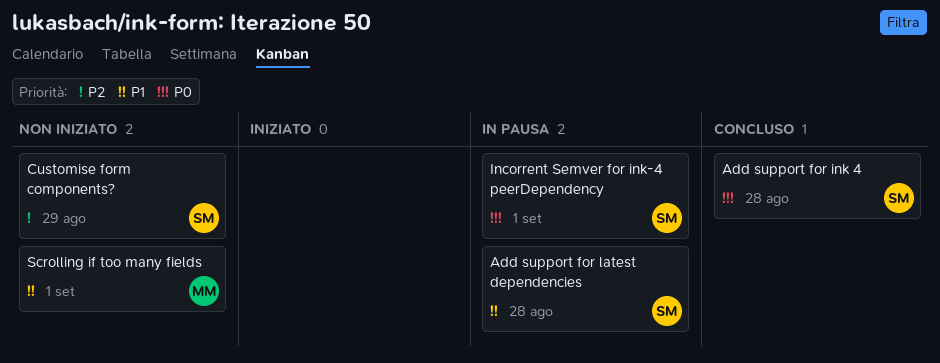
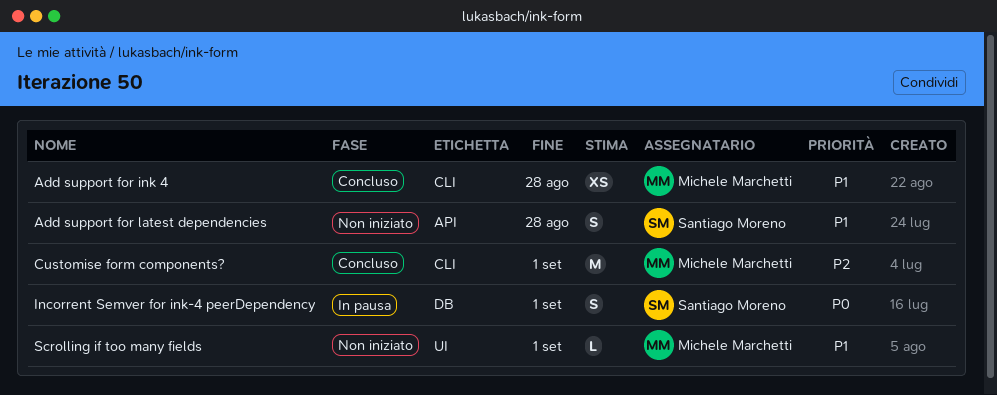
Add support for ink 4, owner: Santiago Moreno -> Michele Marchetti
Add support for ink 4, priority: P0 -> P1
Add support for latest dependencies, status: In pausa -> Non iniziato
Customise form components?, status: Non iniziato -> Concluso
Customise form components?, owner: Santiago Moreno -> Michele Marchetti
Customise form components?, due: Aug 29 -> Sep 1

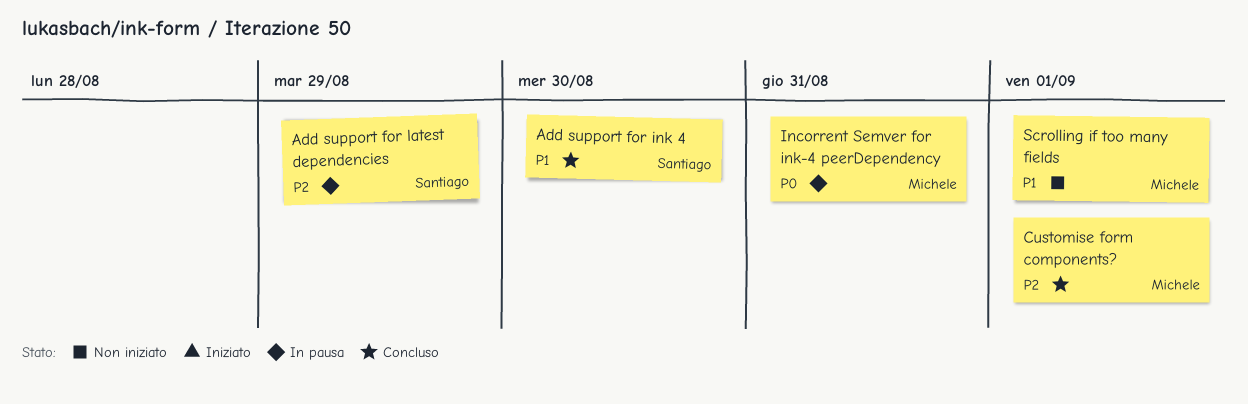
Add support for ink 4, owner: Michele Marchetti -> Santiago Moreno
Add support for ink 4, due: Aug 28 -> Aug 30
Add support for latest dependencies, status: Non iniziato -> In pausa
Add support for latest dependencies, priority: P1 -> P2
Add support for latest dependencies, due: Aug 28 -> Aug 29
Incorrent Semver for ink-4 peerDependency, owner: Santiago Moreno -> Michele Marchetti
Incorrent Semver for ink-4 peerDependency, due: Sep 1 -> Aug 31

